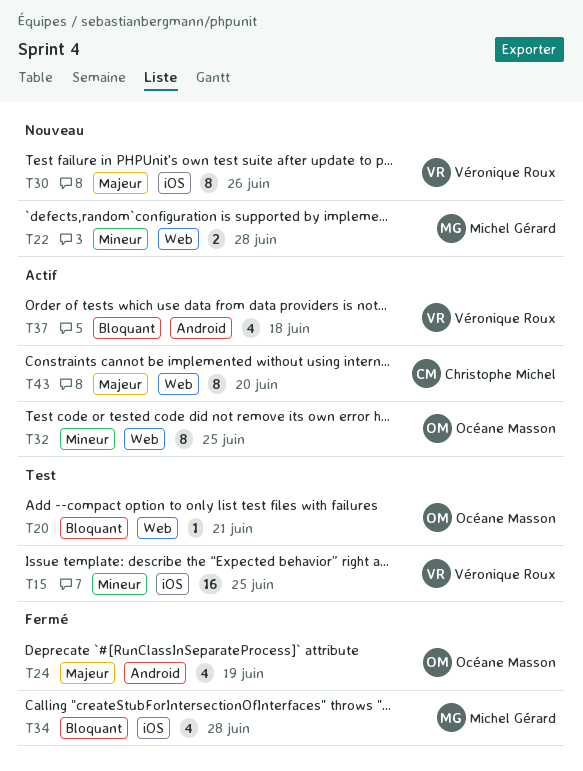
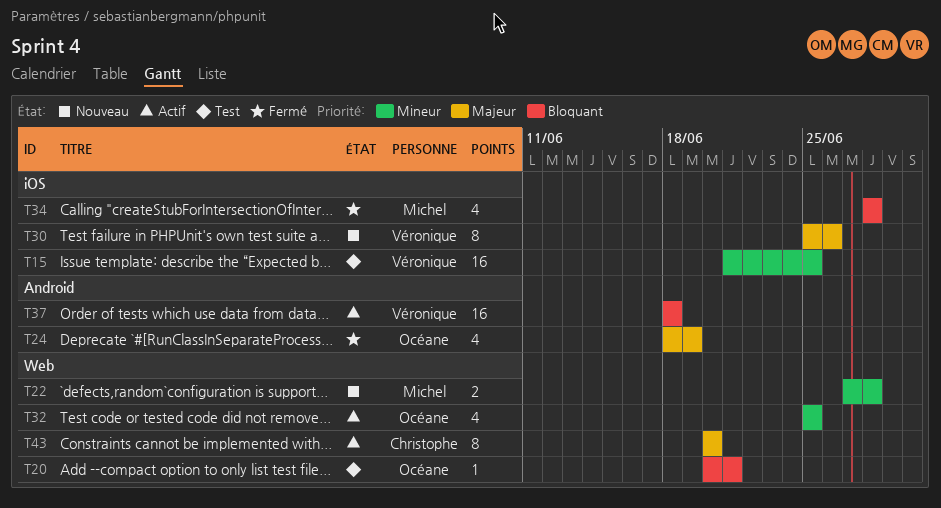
T32, estimate: 8 -> 4
T37, estimate: 4 -> 16

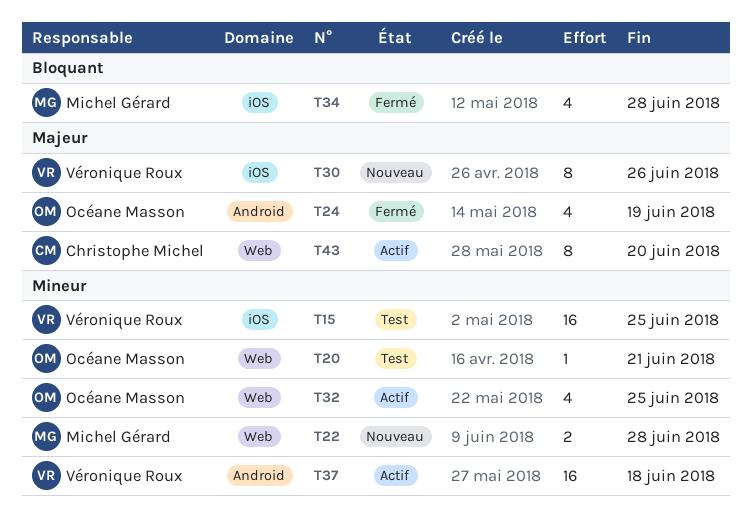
T20, priority: Bloquant -> Mineur
T37, priority: Bloquant -> Mineur

